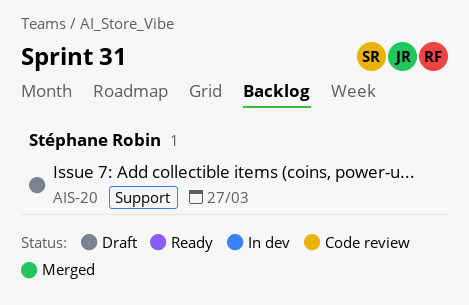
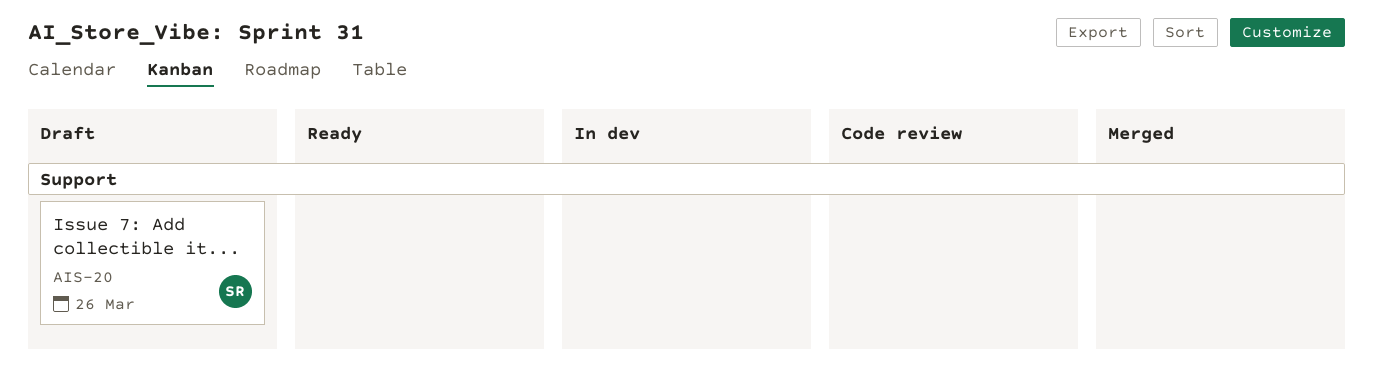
AIS-20, due: Mar 27 -> Mar 26

